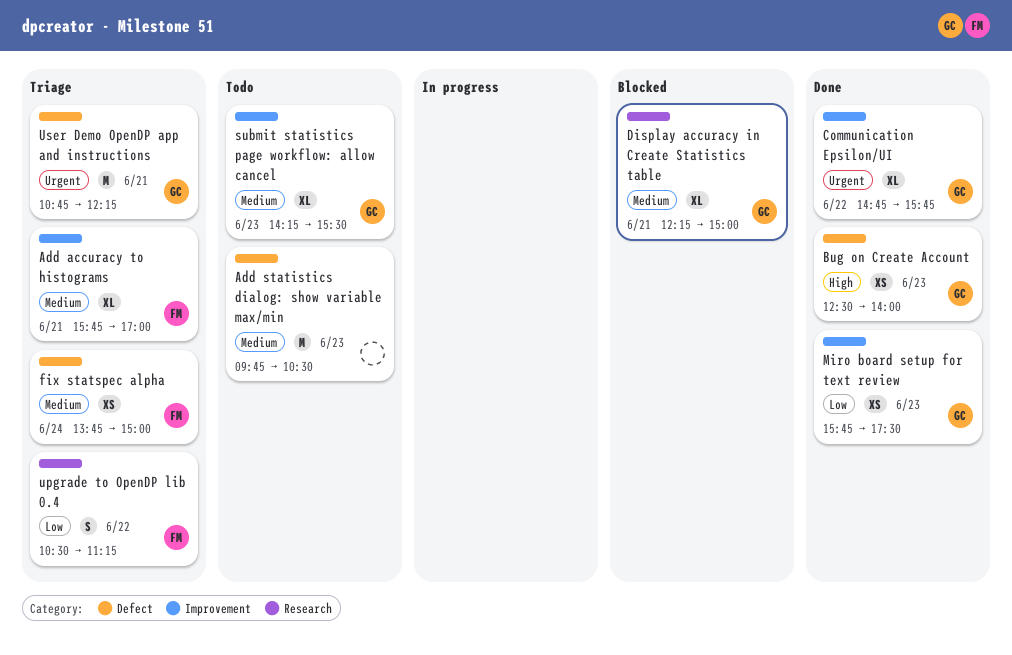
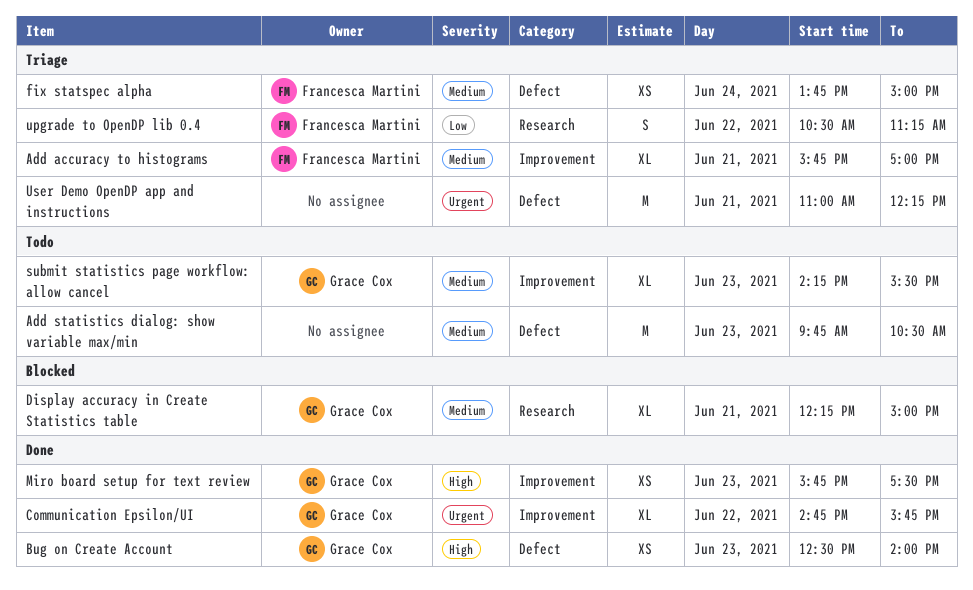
Miro board setup for text review, priority: Low -> High
User Demo OpenDP app and instructions, owner: Grace Cox -> none
User Demo OpenDP app and instructions, begins: 10:45 -> 11:00

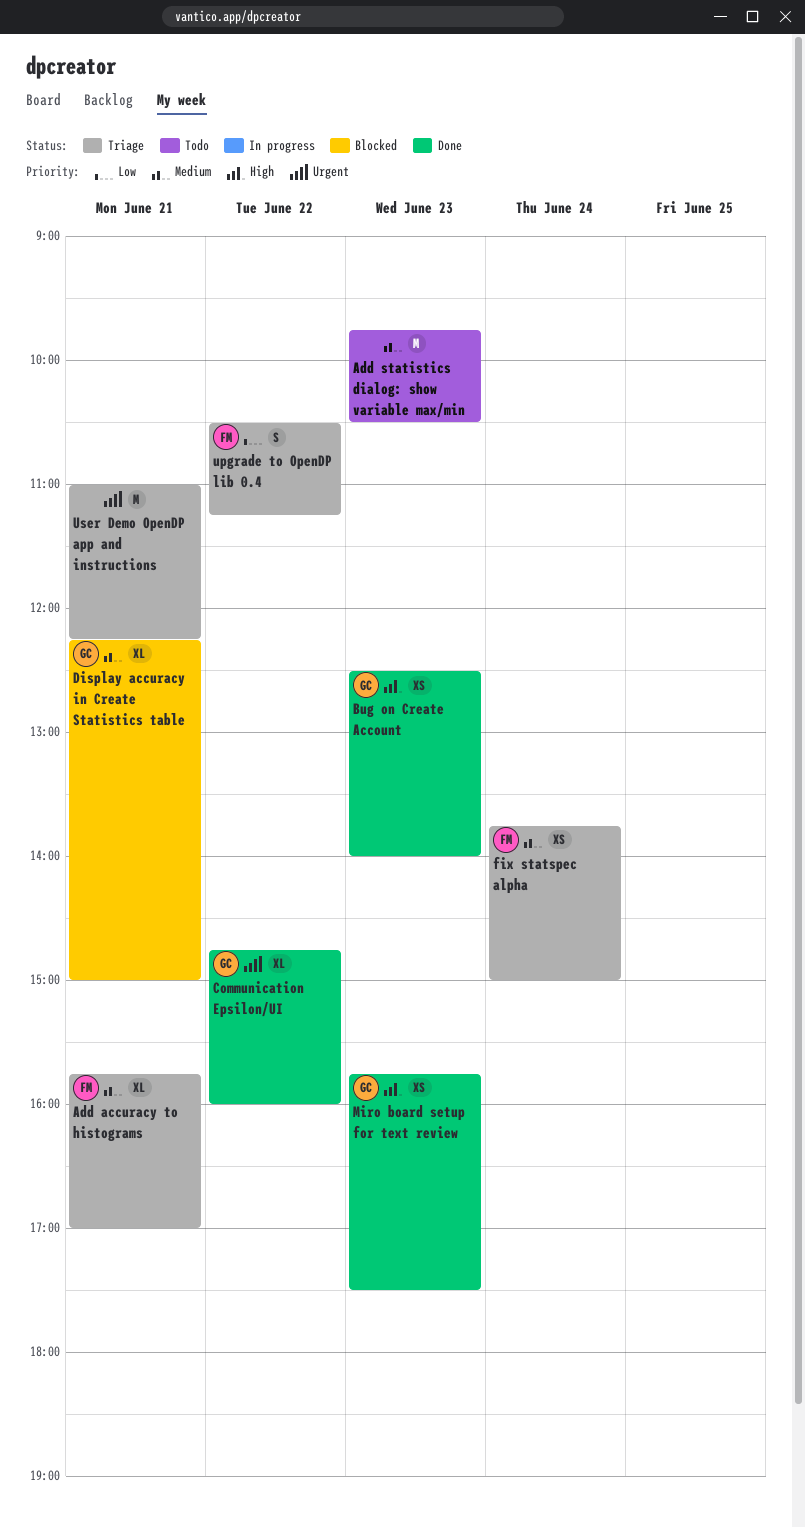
Communication Epsilon/UI, ends: 15:45 -> 16:00
submit statistics page workflow: allow cancel: present -> none

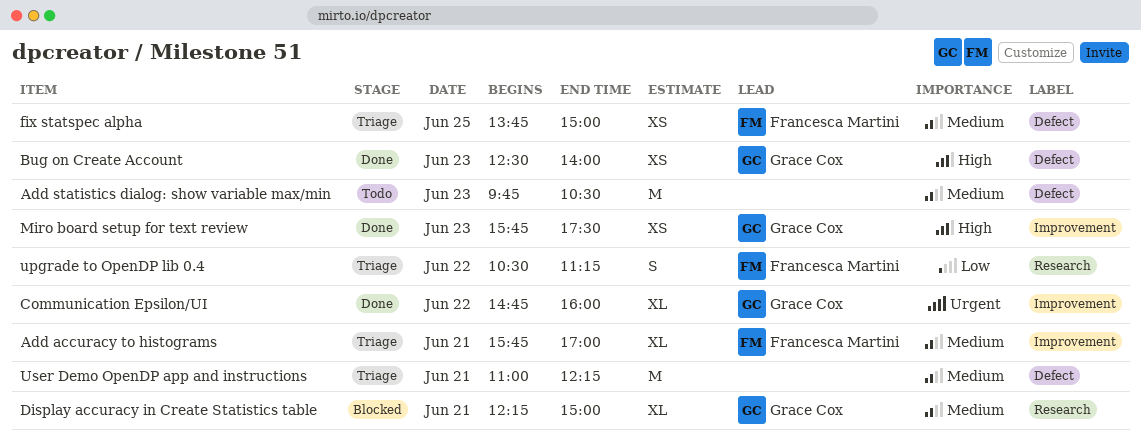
fix statspec alpha, day: Jun 24 -> Jun 25
User Demo OpenDP app and instructions, priority: Urgent -> Medium

